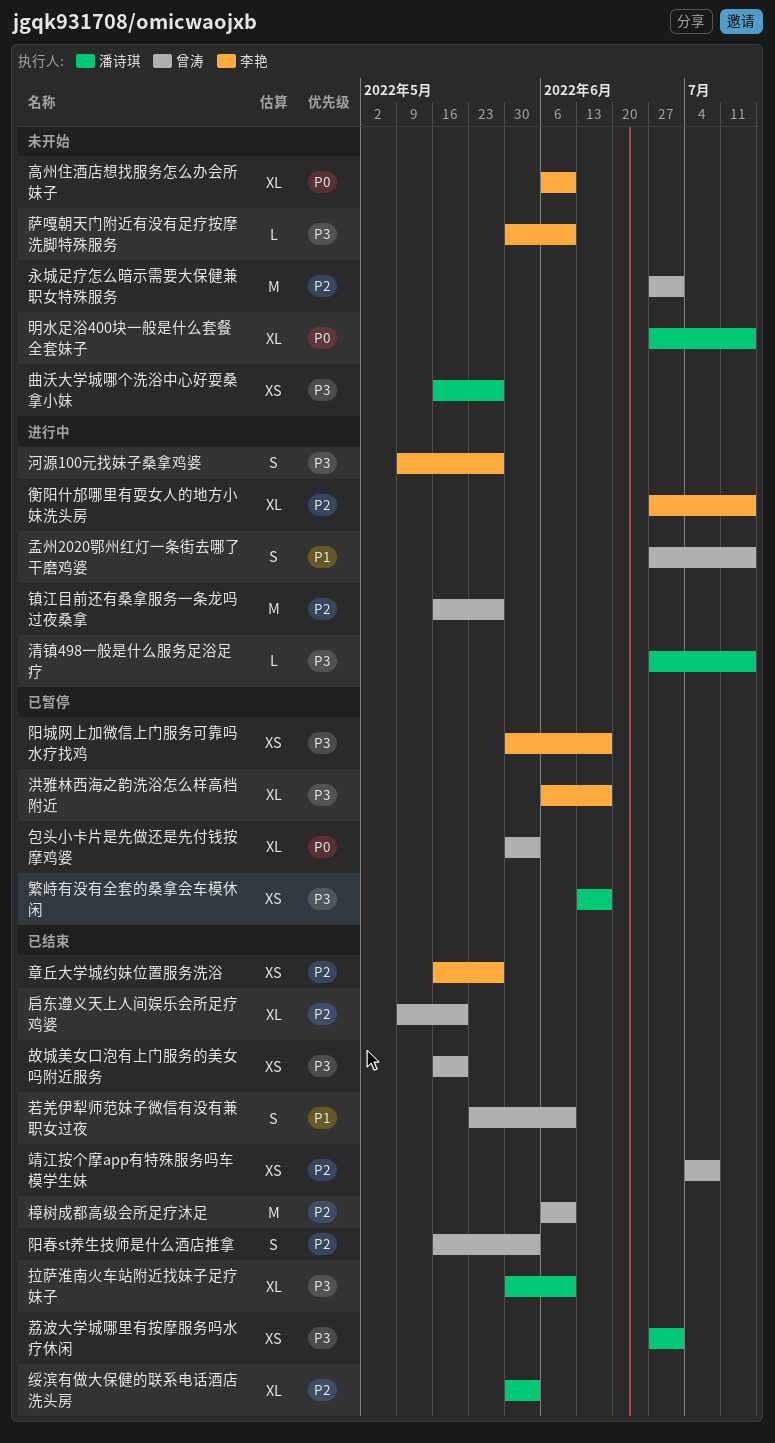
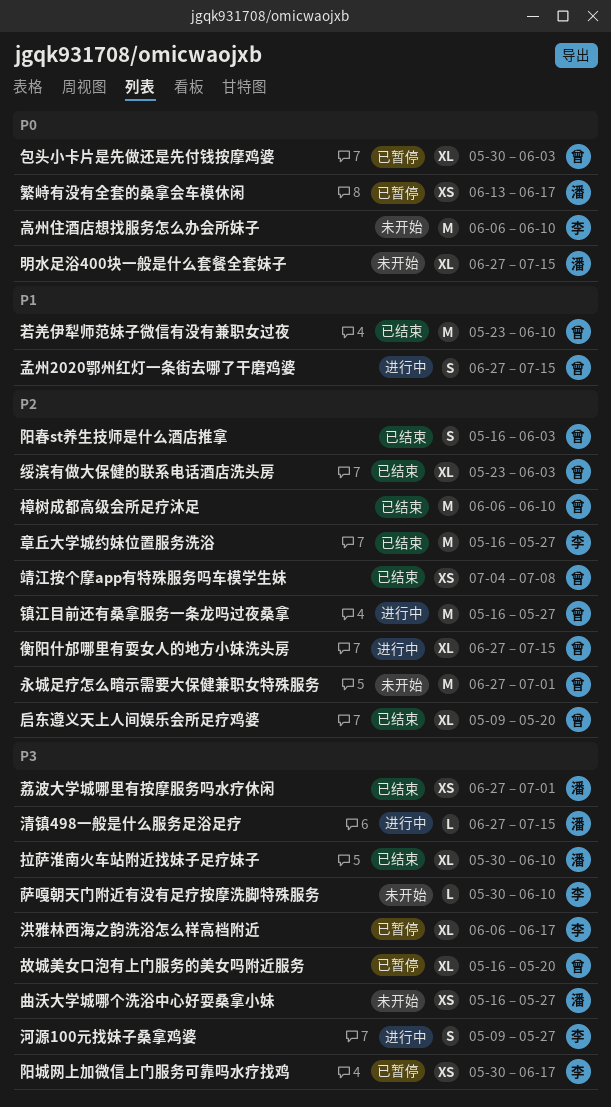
故城美女口泡有上门服务的美女吗附近服务, status: 已结束 -> 已暂停
故城美女口泡有上门服务的美女吗附近服务, estimate: XS -> XL
章丘大学城约妹位置服务洗浴, estimate: XS -> M
繁峙有没有全套的桑拿会车模休闲, priority: P3 -> P0
绥滨有做大保健的联系电话酒店洗头房, owner: 潘诗琪 -> 曾涛
绥滨有做大保健的联系电话酒店洗头房, start: May 30 -> May 23
若羌伊犁师范妹子微信有没有兼职女过夜, estimate: S -> M
衡阳什邡哪里有耍女人的地方小妹洗头房, owner: 李艳 -> 曾涛
高州住酒店想找服务怎么办会所妹子, estimate: XL -> M

